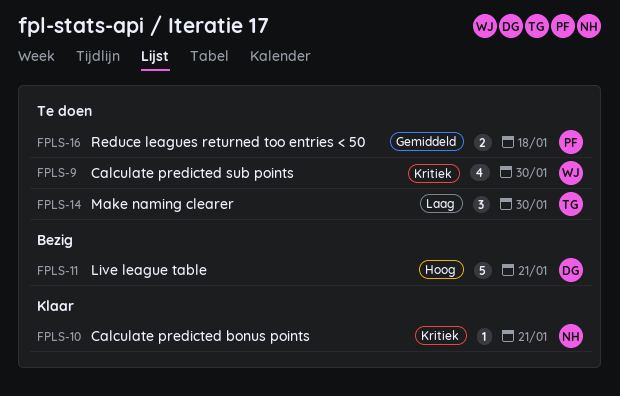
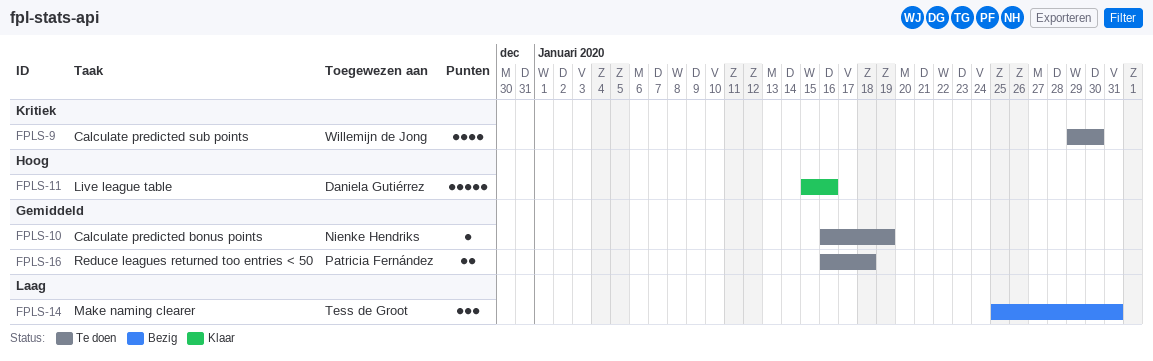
FPLS-10, status: Klaar -> Te doen
FPLS-10, priority: Kritiek -> Gemiddeld
FPLS-10, due: Jan 21 -> Jan 19
FPLS-11, status: Bezig -> Klaar
FPLS-11, due: Jan 21 -> Jan 16
FPLS-14, status: Te doen -> Bezig
FPLS-14, due: Jan 30 -> Jan 31

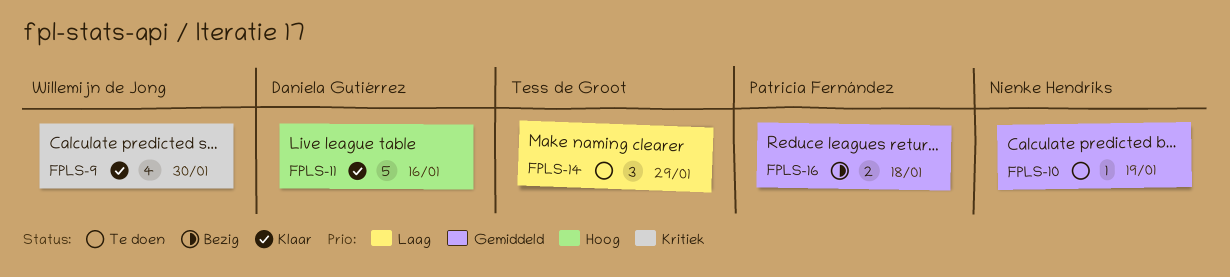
FPLS-9, status: Te doen -> Klaar
FPLS-14, status: Bezig -> Te doen
FPLS-14, due: Jan 31 -> Jan 29
FPLS-16, status: Te doen -> Bezig

